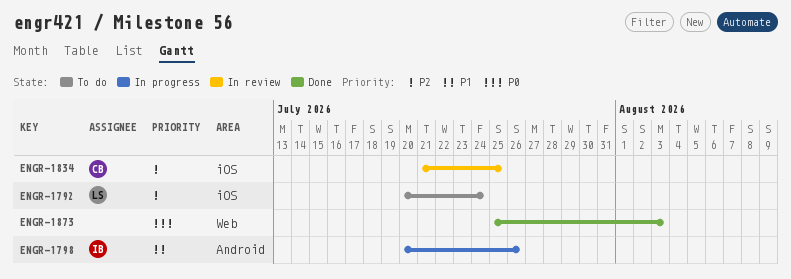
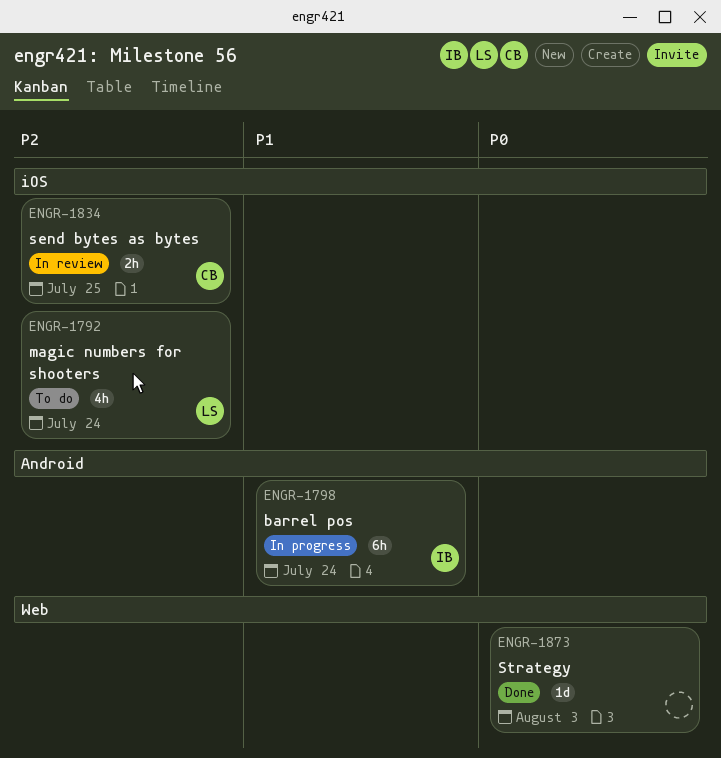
ENGR-1798, due: Jul 26 -> Jul 24

